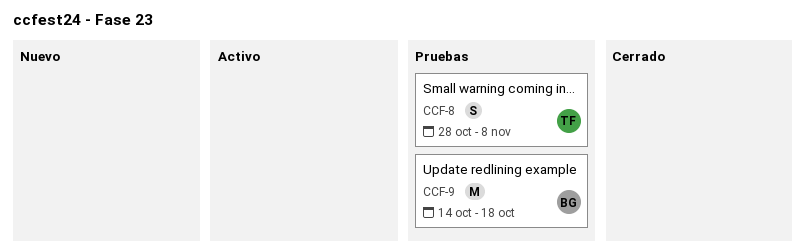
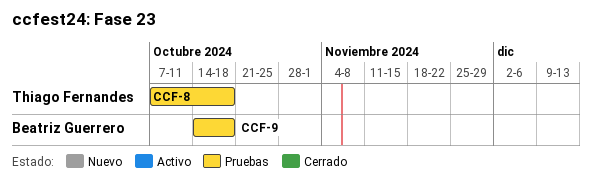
CCF-8, start: Oct 28 -> Oct 7
CCF-8, due: Nov 8 -> Oct 18

